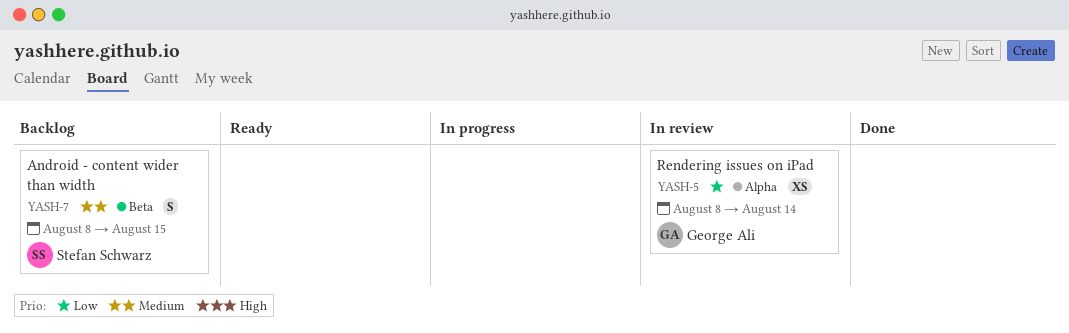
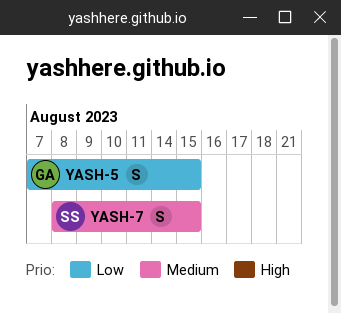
YASH-5, estimate: XS -> S
YASH-5, start: Aug 8 -> Aug 7
YASH-5, due: Aug 14 -> Aug 15

